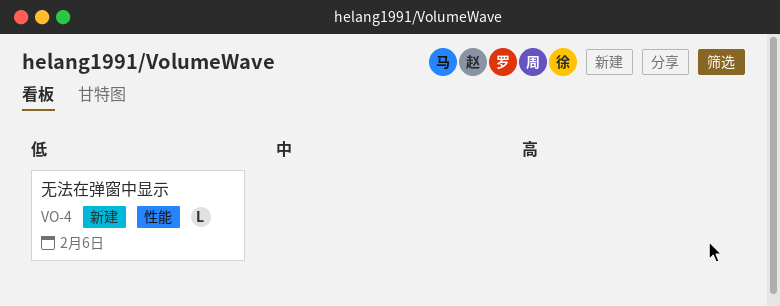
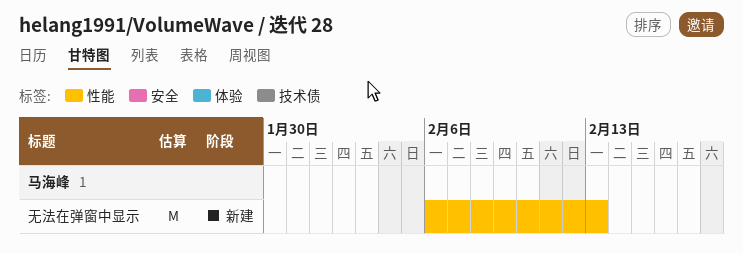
无法在弹窗中显示, estimate: L -> M
无法在弹窗中显示, due: Feb 6 -> Feb 13

